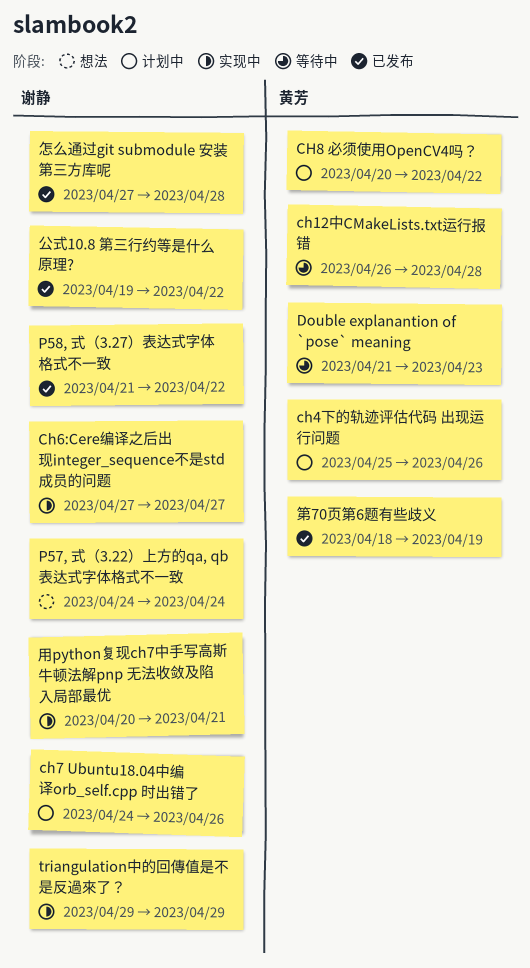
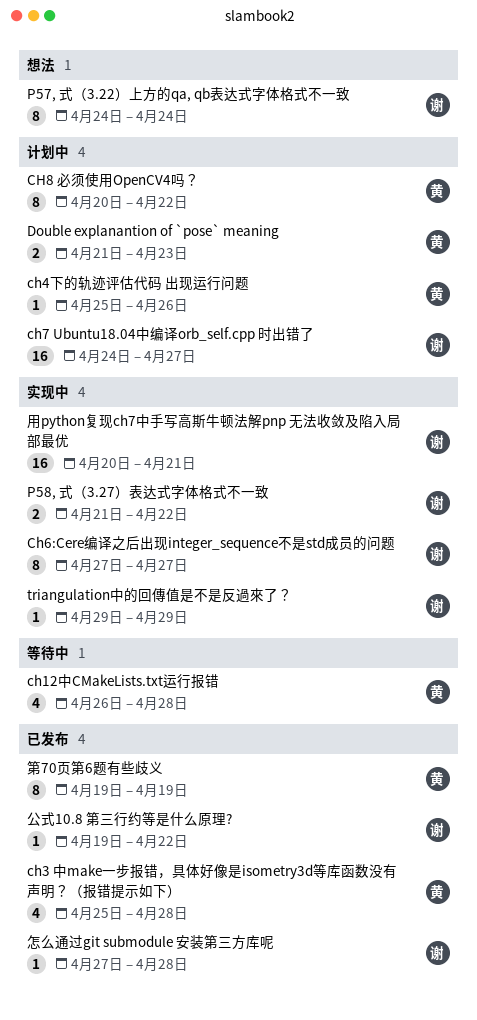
ch3 中make一步报错，具体好像是isometry3d等库函数没有声明？（报错提示如下）: none -> present
ch7 Ubuntu18.04中编译orb_self.cpp 时出错了, due: Apr 26 -> Apr 27
Double explanantion of `pose` meaning, status: 等待中 -> 计划中
P58, 式（3.27）表达式字体格式不一致, status: 已发布 -> 实现中
第70页第6题有些歧义, start: Apr 18 -> Apr 19

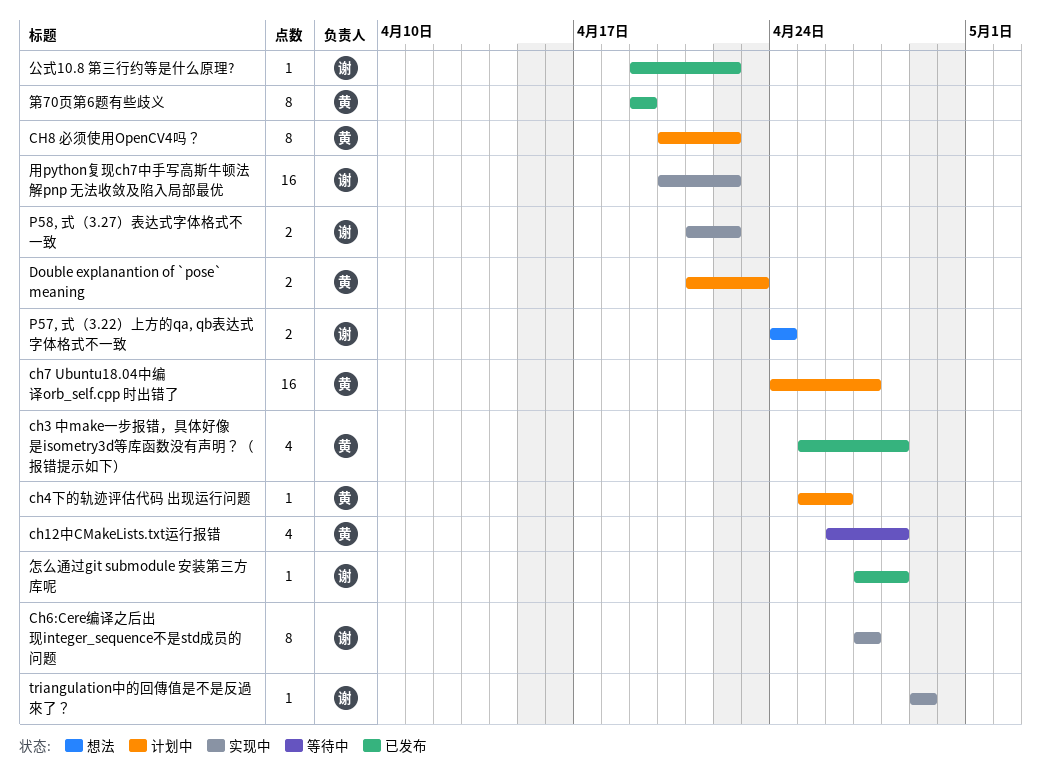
ch7 Ubuntu18.04中编译orb_self.cpp 时出错了, owner: 谢 -> 黄
P57, 式（3.22）上方的qa, qb表达式字体格式不一致, estimate: 8 -> 2
用python复现ch7中手写高斯牛顿法解pnp 无法收敛及陷入局部最优, due: Apr 21 -> Apr 22

